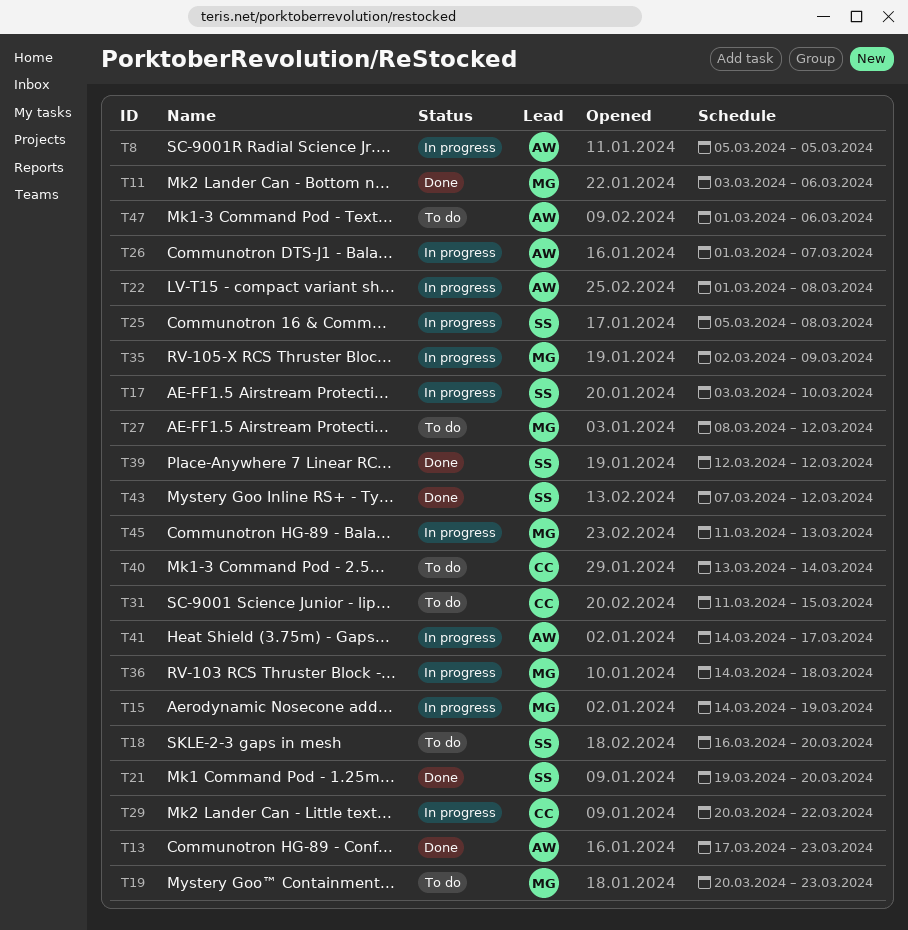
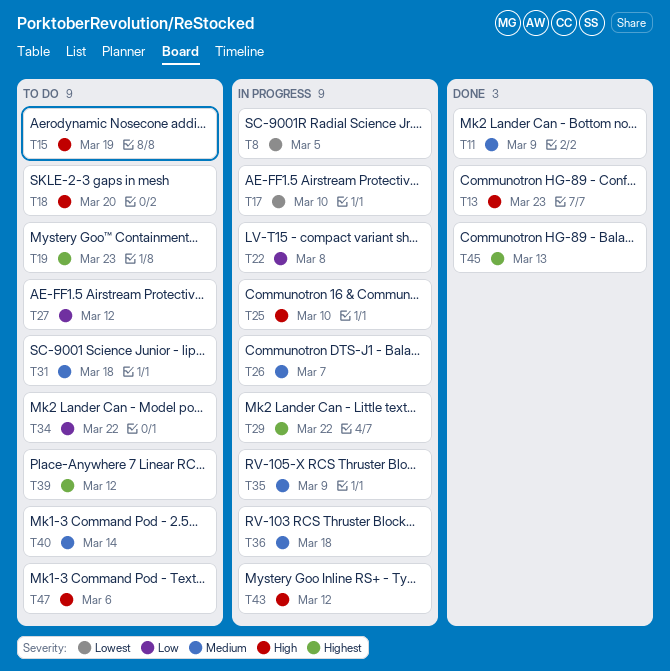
T11, due: Mar 6 -> Mar 9
T15, status: In progress -> To do
T21: present -> none
T25, due: Mar 8 -> Mar 10
T31, due: Mar 15 -> Mar 18
T34: none -> present
T39, status: Done -> To do
T41: present -> none
T43, status: Done -> In progress
T45, status: In progress -> Done

